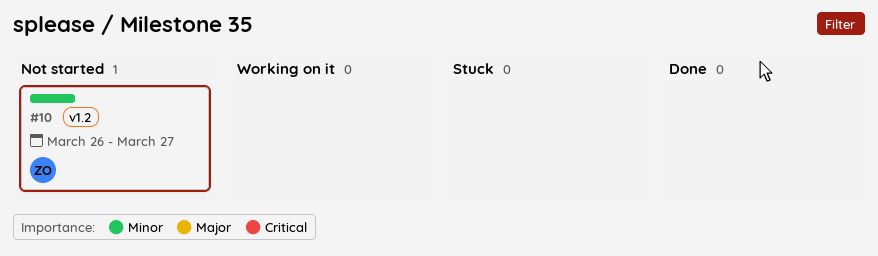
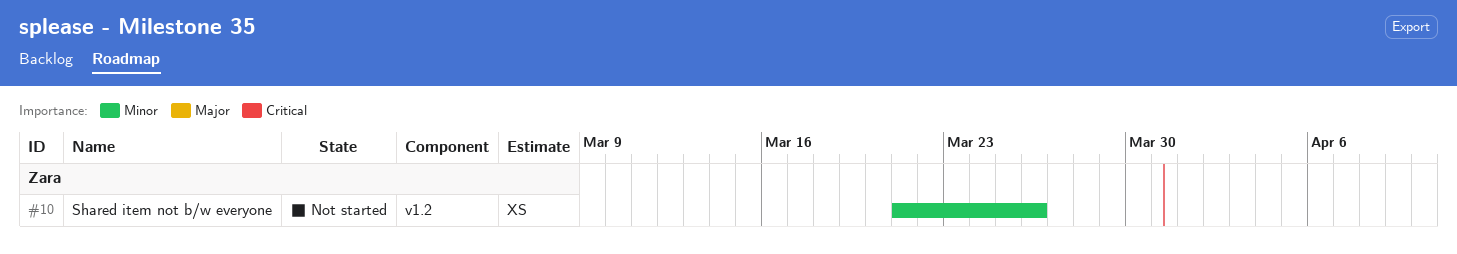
#10, start: Mar 26 -> Mar 21
#10, due: Mar 27 -> Mar 26

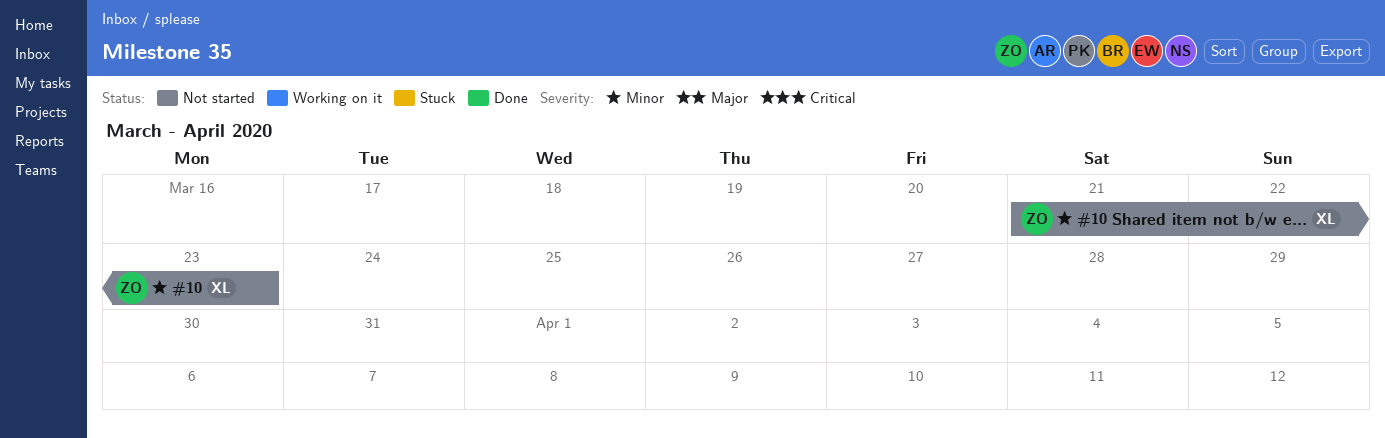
#10, estimate: XS -> XL
#10, due: Mar 26 -> Mar 23

